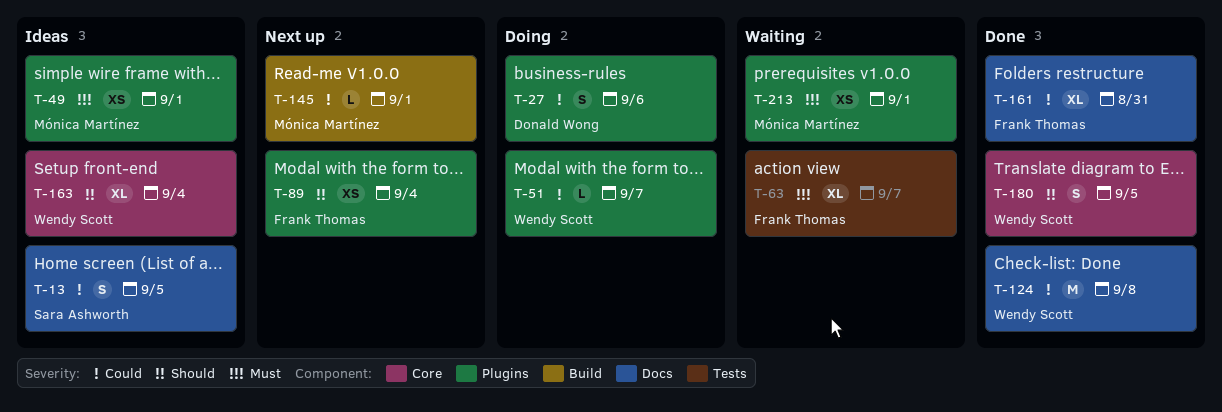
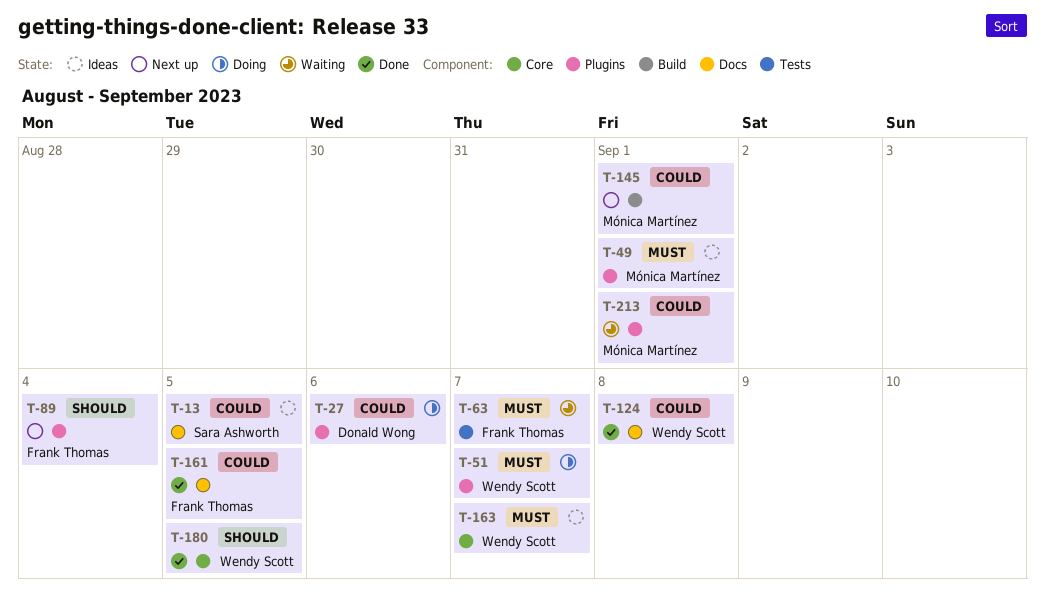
T-51, priority: Could -> Must
T-161, due: Aug 31 -> Sep 5
T-163, priority: Should -> Must
T-163, due: Sep 4 -> Sep 7
T-213, priority: Must -> Could

